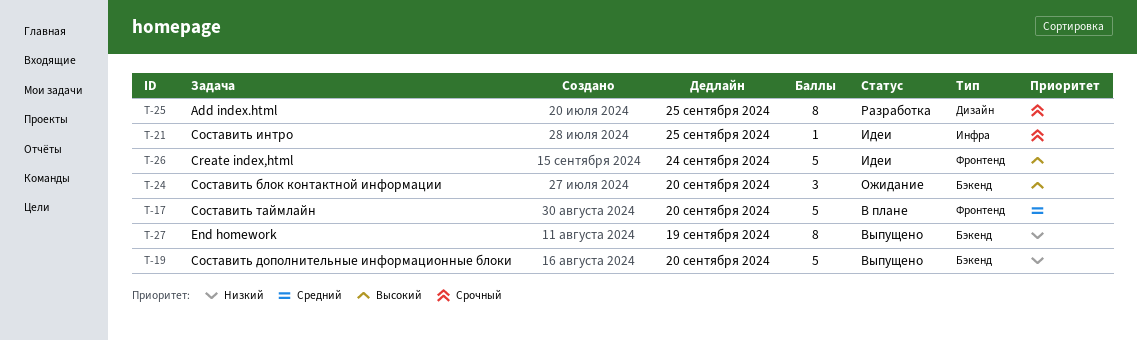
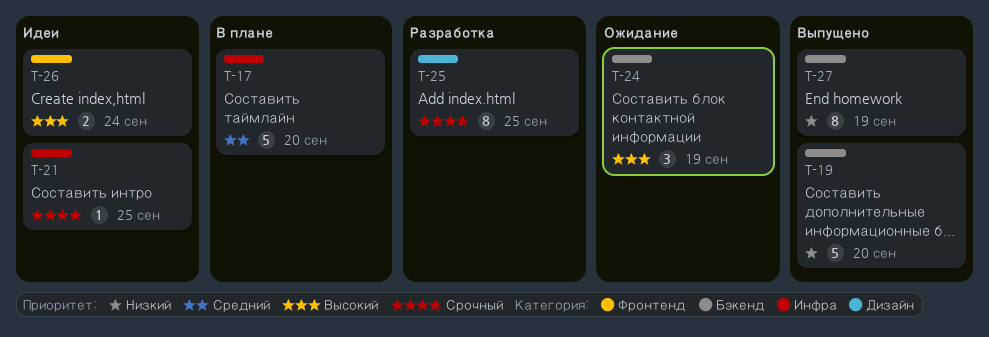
T-17, label: Фронтенд -> Инфра
T-24, due: Sep 20 -> Sep 19
T-26, estimate: 5 -> 2

